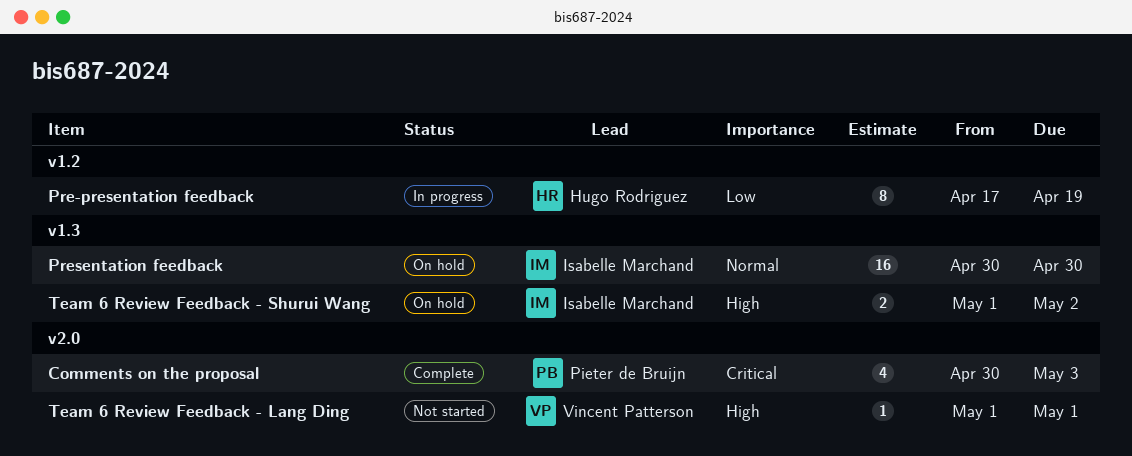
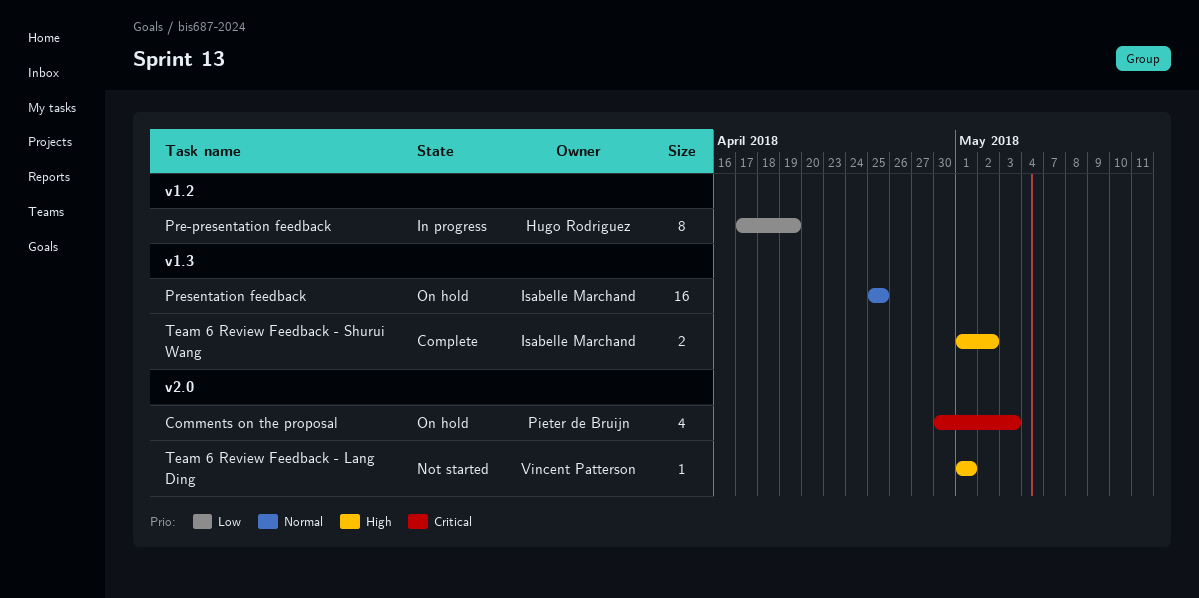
Comments on the proposal, status: Complete -> On hold
Presentation feedback, start: Apr 30 -> Apr 25
Presentation feedback, due: Apr 30 -> Apr 25
Team 6 Review Feedback - Shurui Wang, status: On hold -> Complete

